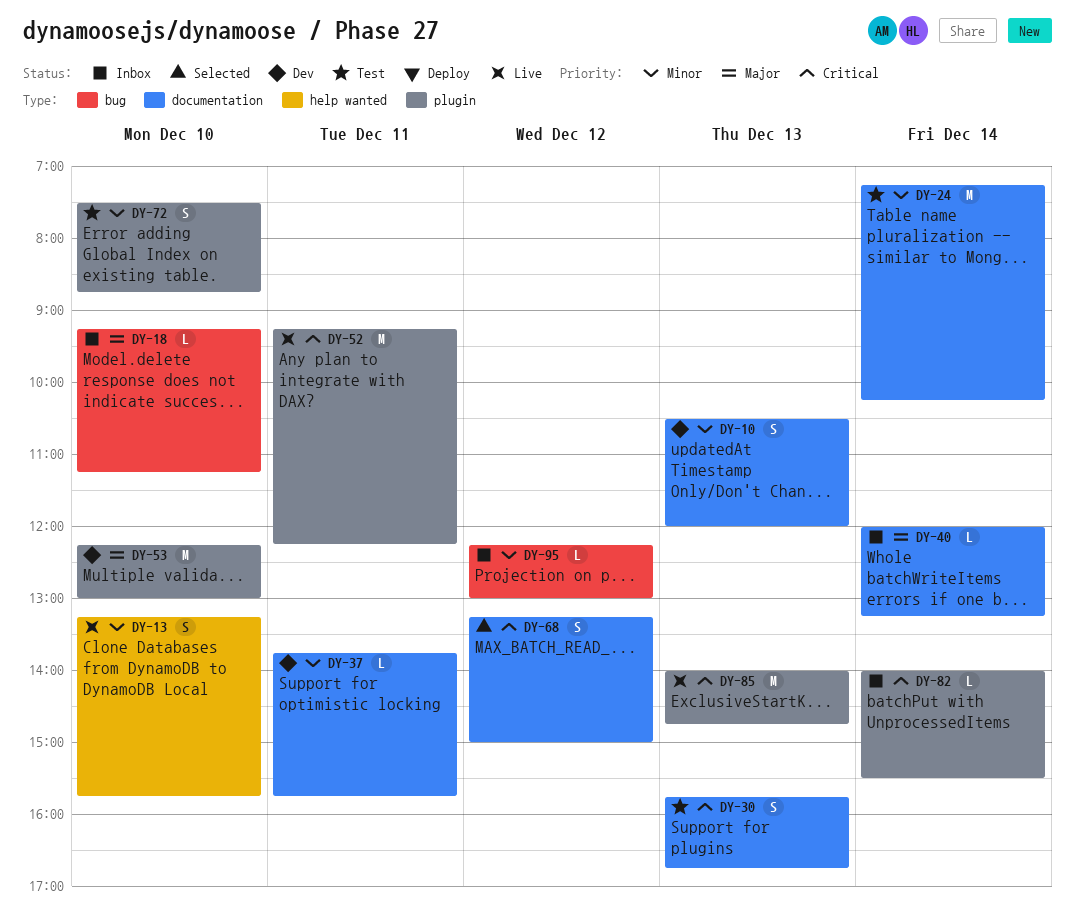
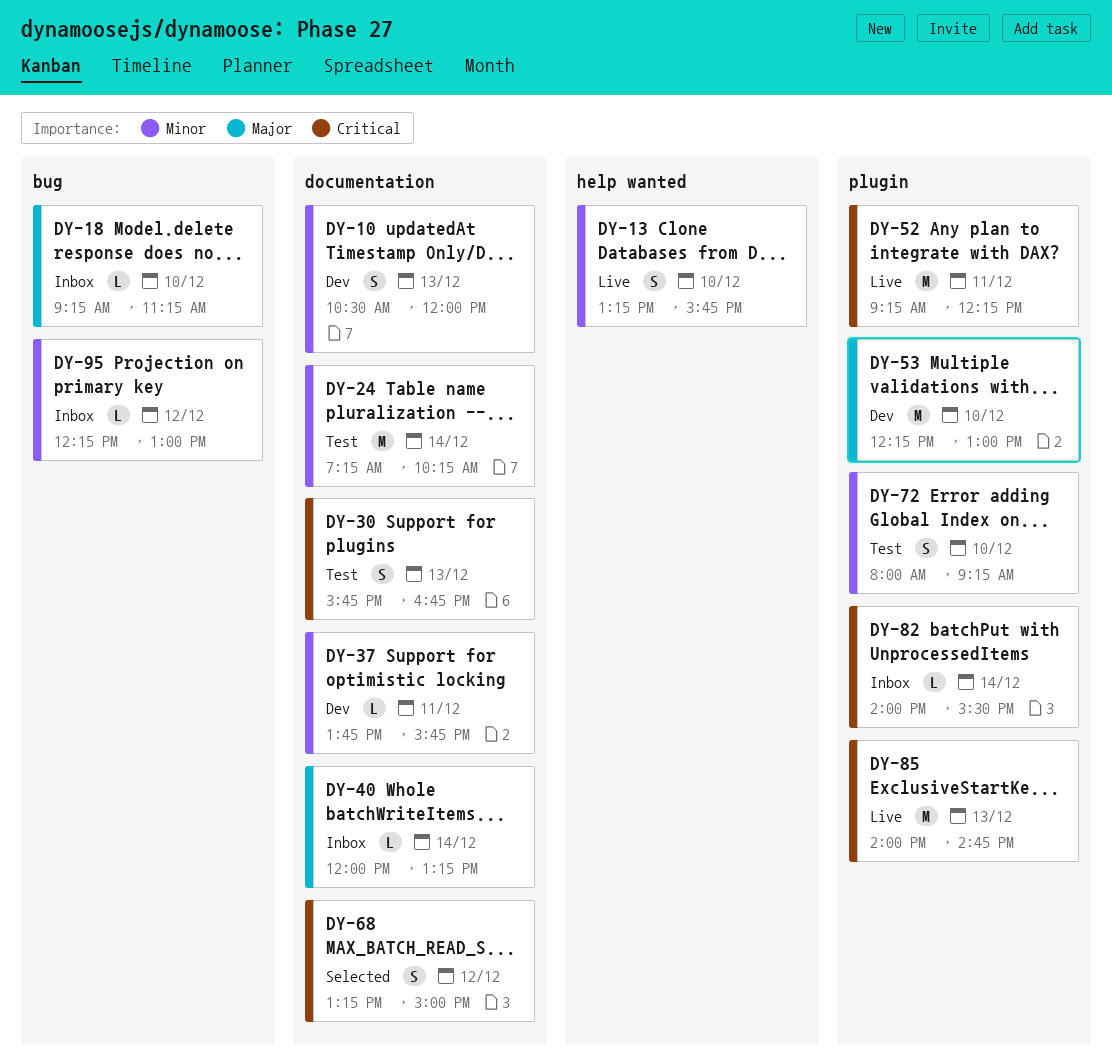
DY-72, begins: 07:30 -> 08:00
DY-72, ends: 08:45 -> 09:15

